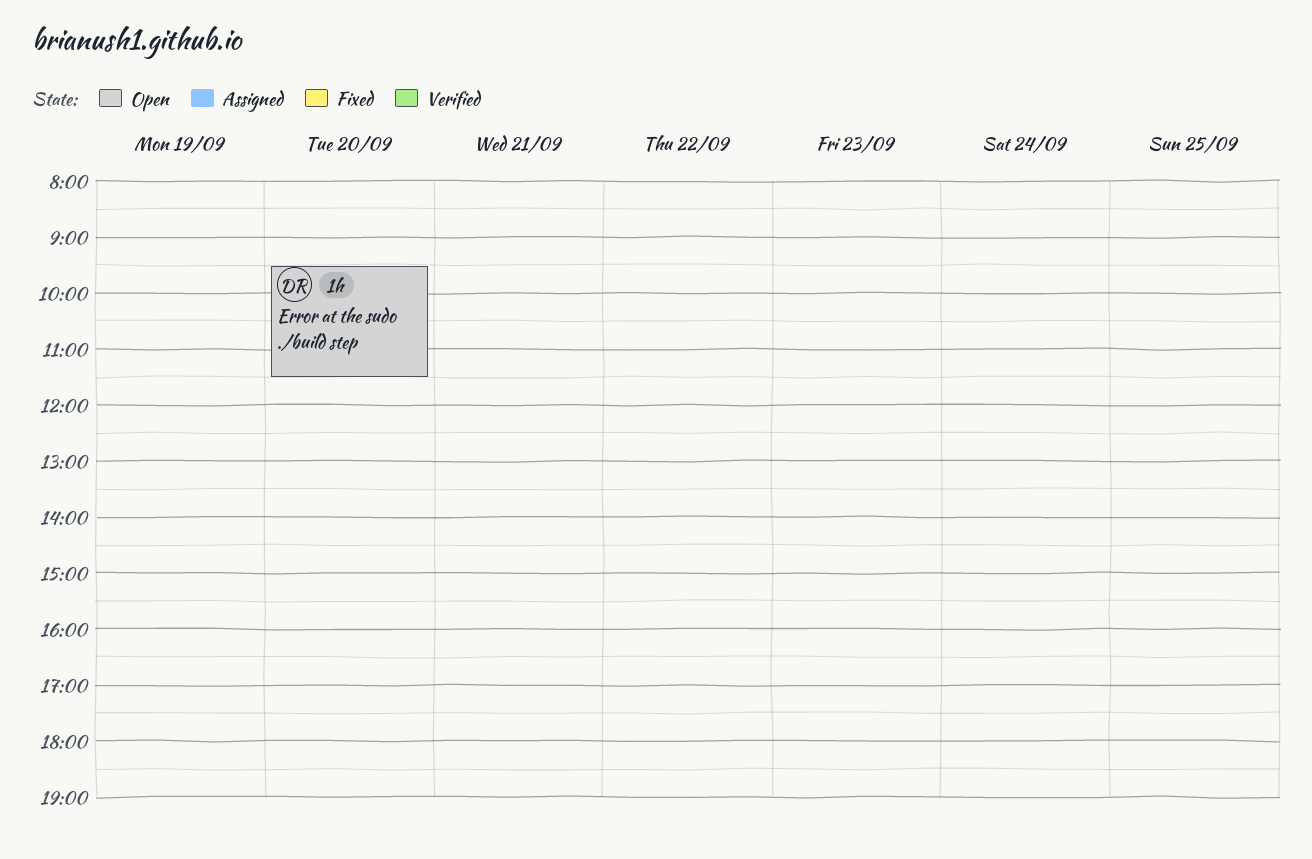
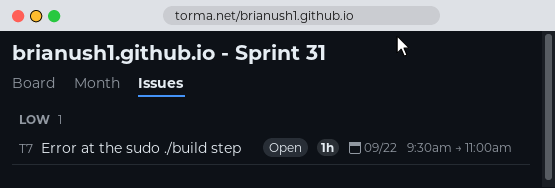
Error at the sudo ./build step, day: Sep 20 -> Sep 22
Error at the sudo ./build step, ends: 11:30 -> 11:00

